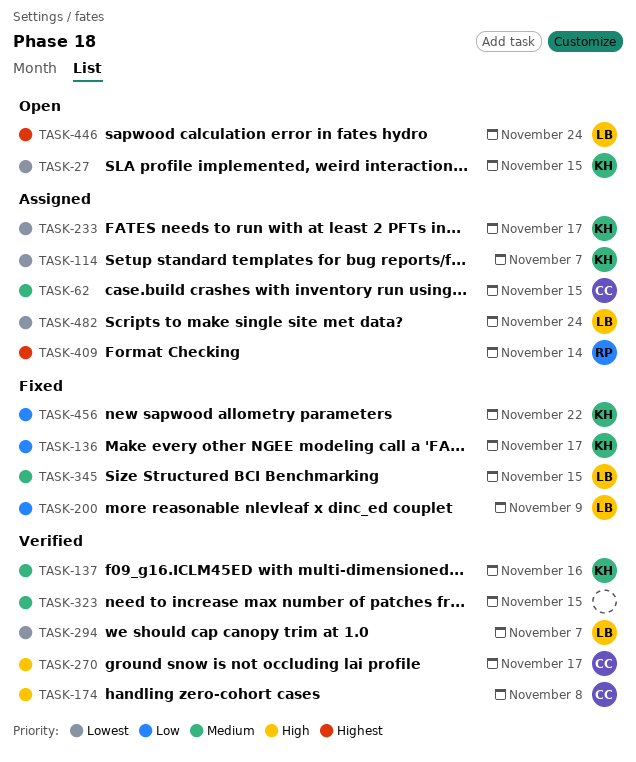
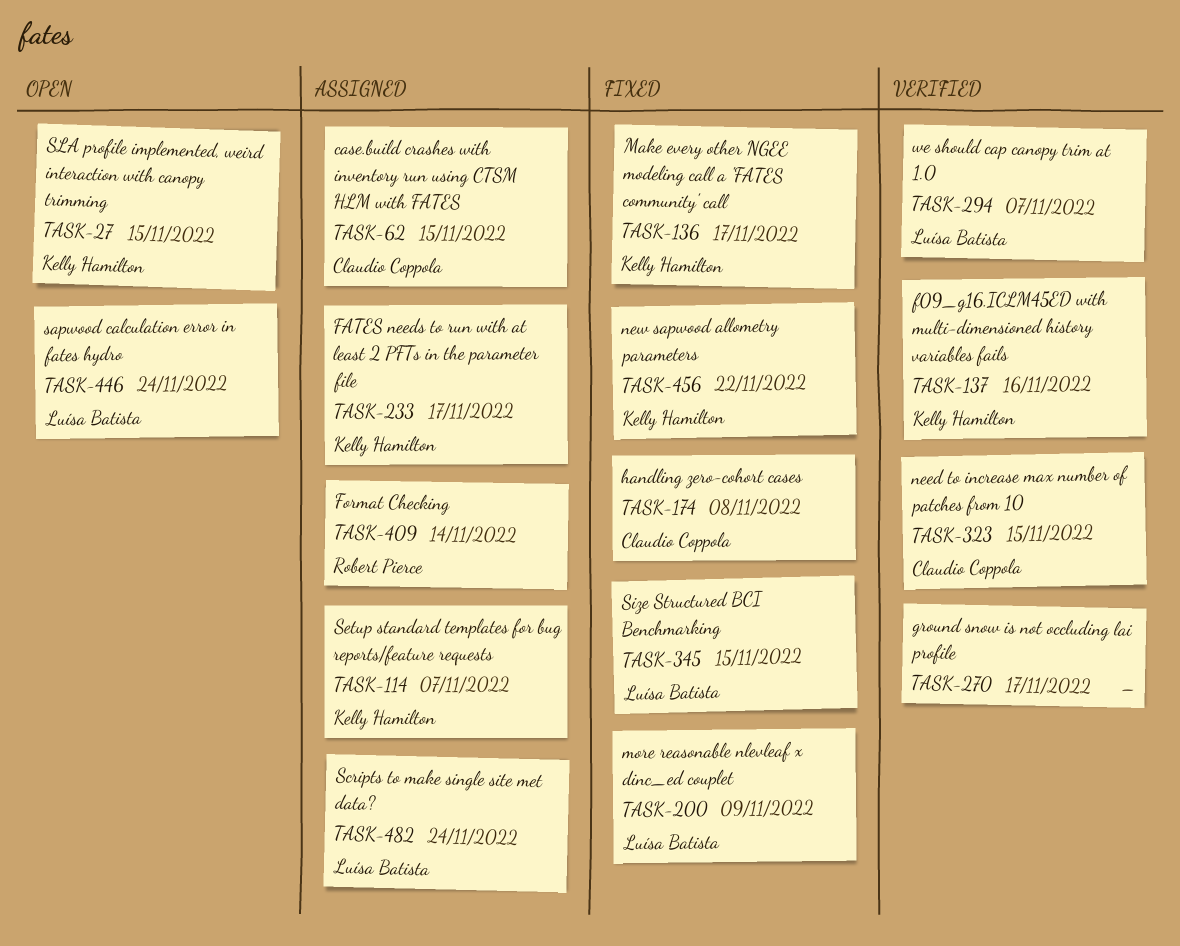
TASK-174, status: Verified -> Fixed
TASK-270, owner: Claudio Coppola -> none
TASK-323, owner: none -> Claudio Coppola

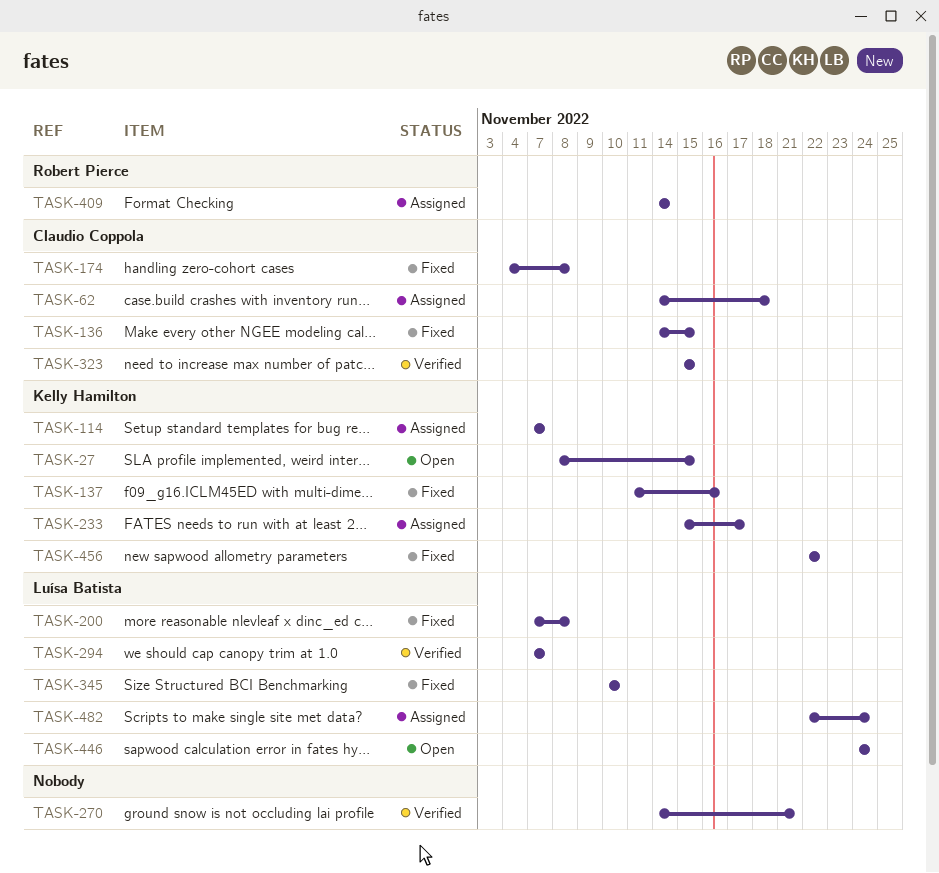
TASK-62, due: Nov 15 -> Nov 18
TASK-136, owner: Kelly Hamilton -> Claudio Coppola
TASK-136, due: Nov 17 -> Nov 15
TASK-137, status: Verified -> Fixed
TASK-200, due: Nov 9 -> Nov 8
TASK-270, due: Nov 17 -> Nov 21
TASK-345, due: Nov 15 -> Nov 10

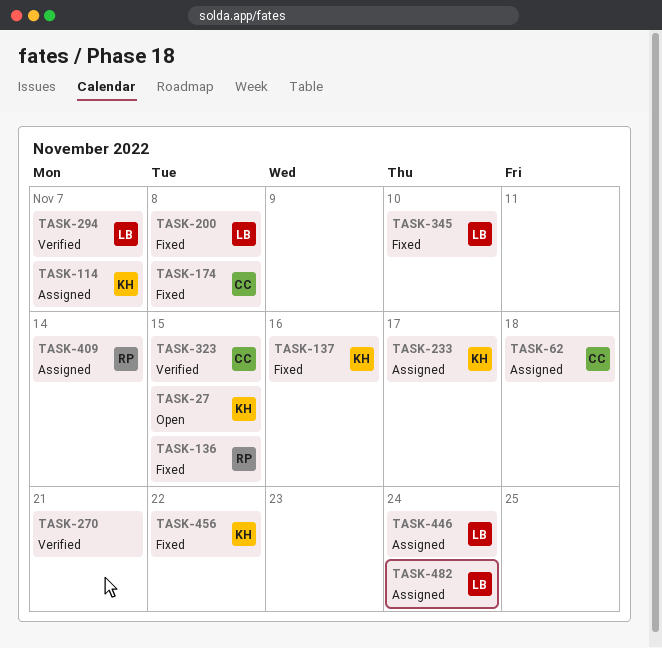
TASK-136, owner: Claudio Coppola -> Robert Pierce
TASK-446, status: Open -> Assigned

